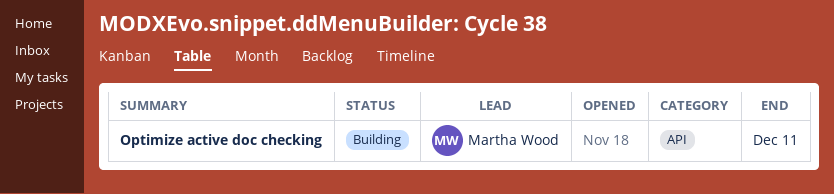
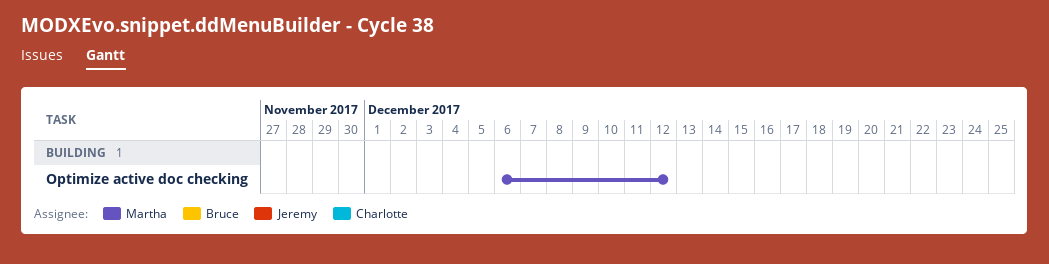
Optimize active doc checking, due: Dec 11 -> Dec 12

